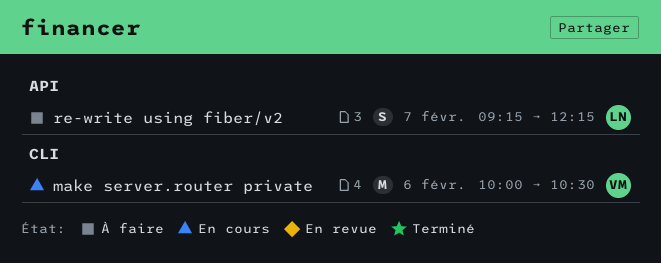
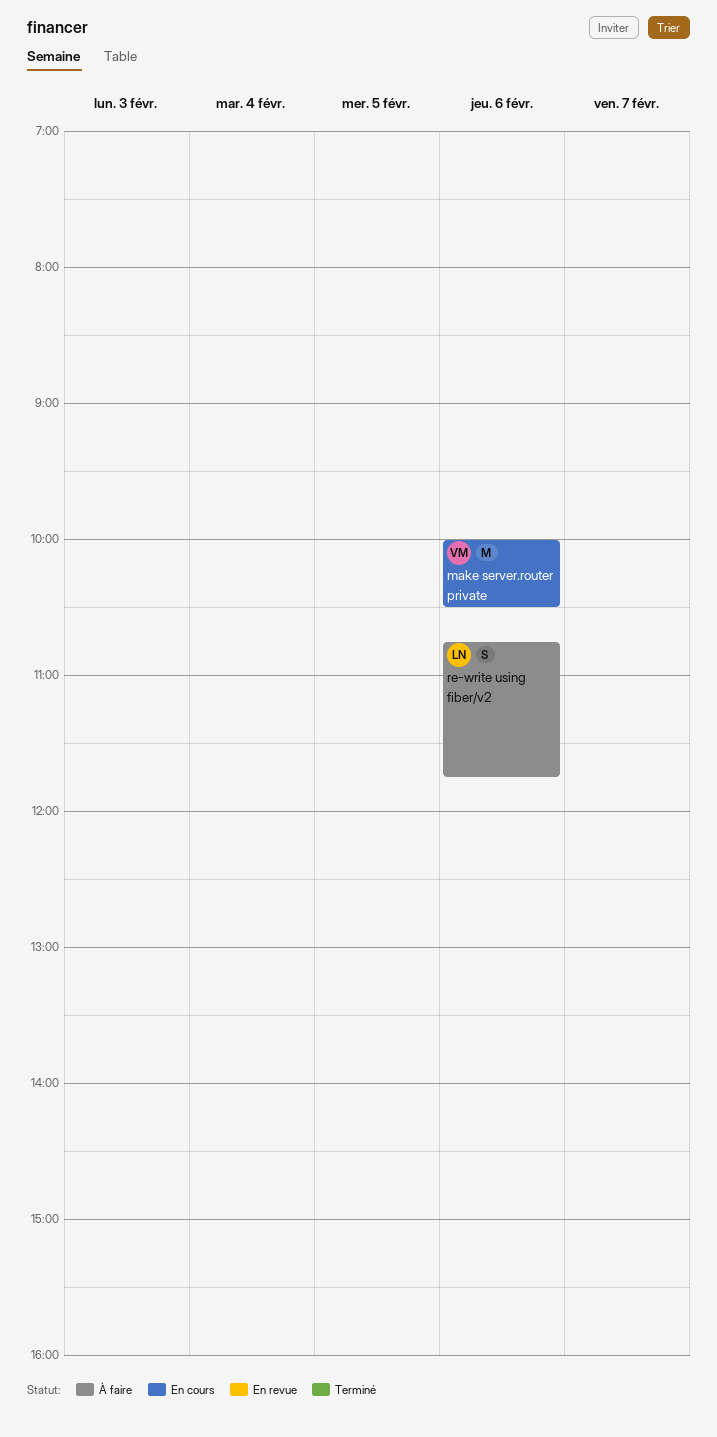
re-write using fiber/v2, day: Feb 7 -> Feb 6
re-write using fiber/v2, begins: 09:15 -> 10:45
re-write using fiber/v2, ends: 12:15 -> 11:45

